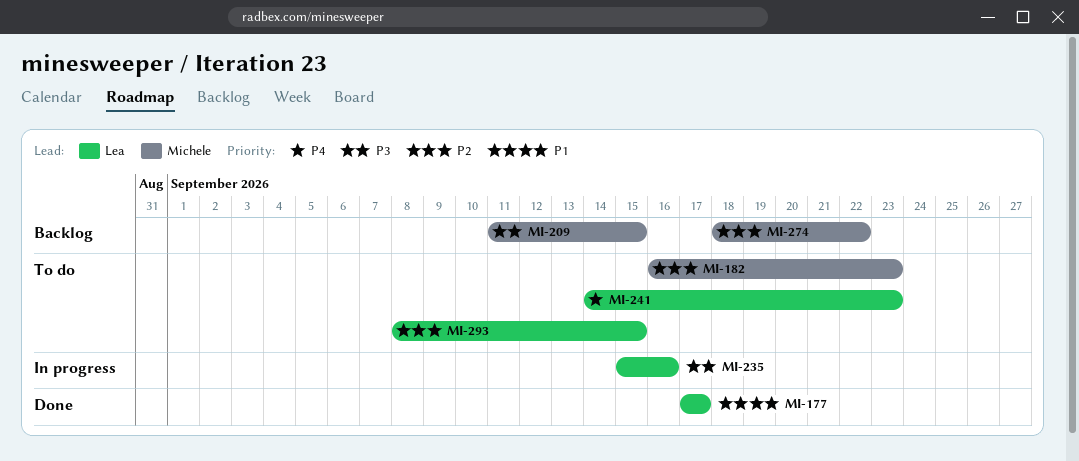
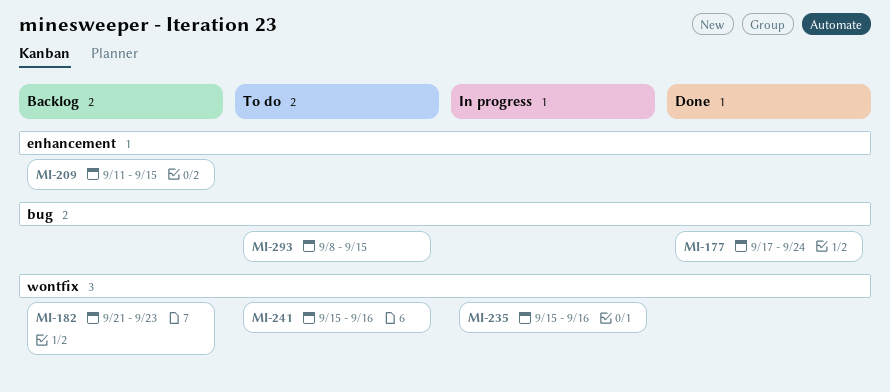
MI-177, due: Sep 17 -> Sep 24
MI-182, status: To do -> Backlog
MI-182, start: Sep 16 -> Sep 21
MI-241, start: Sep 14 -> Sep 15
MI-241, due: Sep 23 -> Sep 16
MI-274: present -> none

